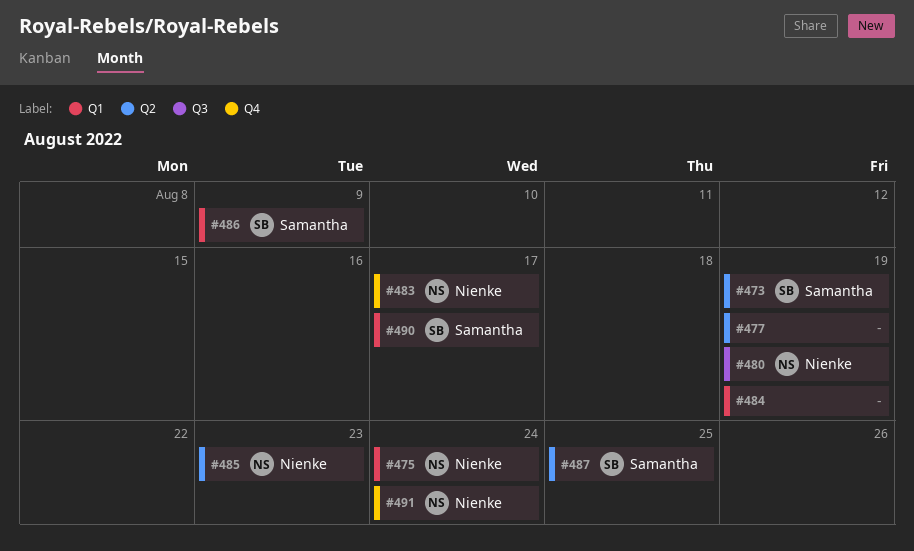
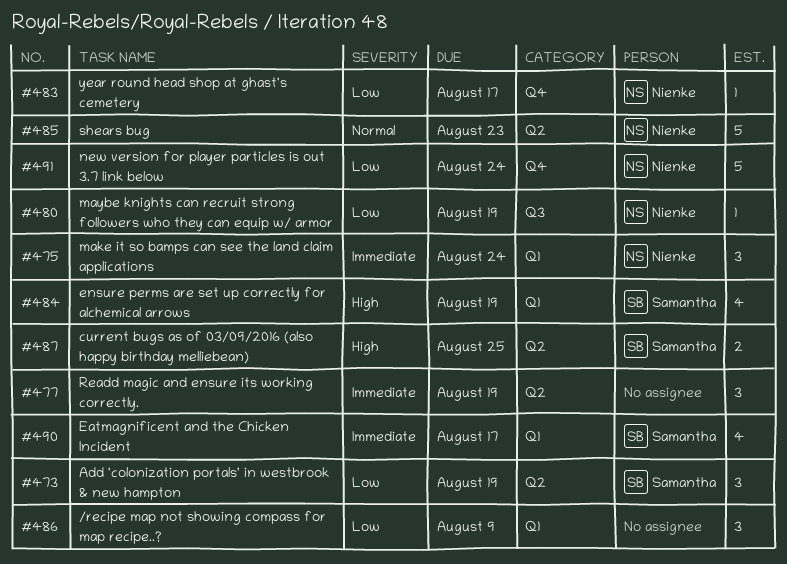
#484, owner: none -> Samantha
#486, owner: Samantha -> none

